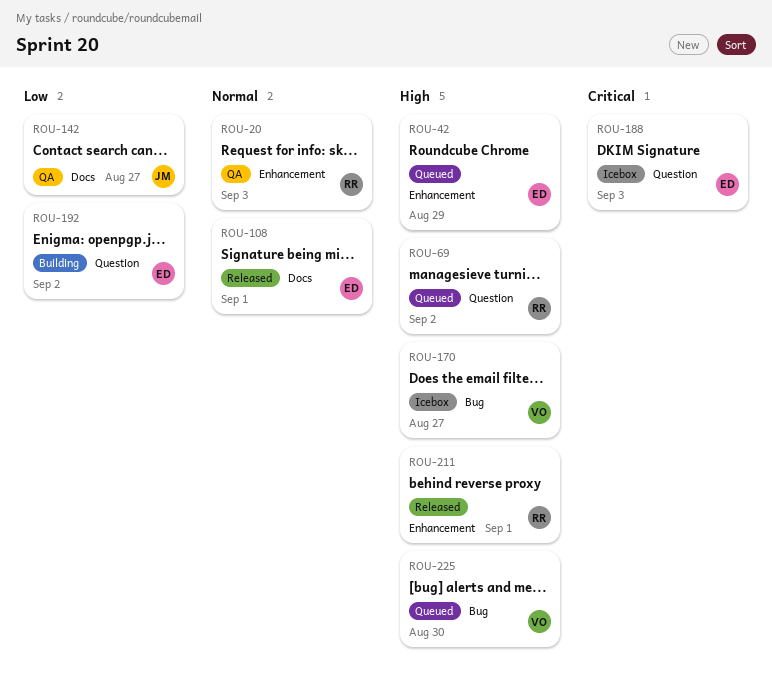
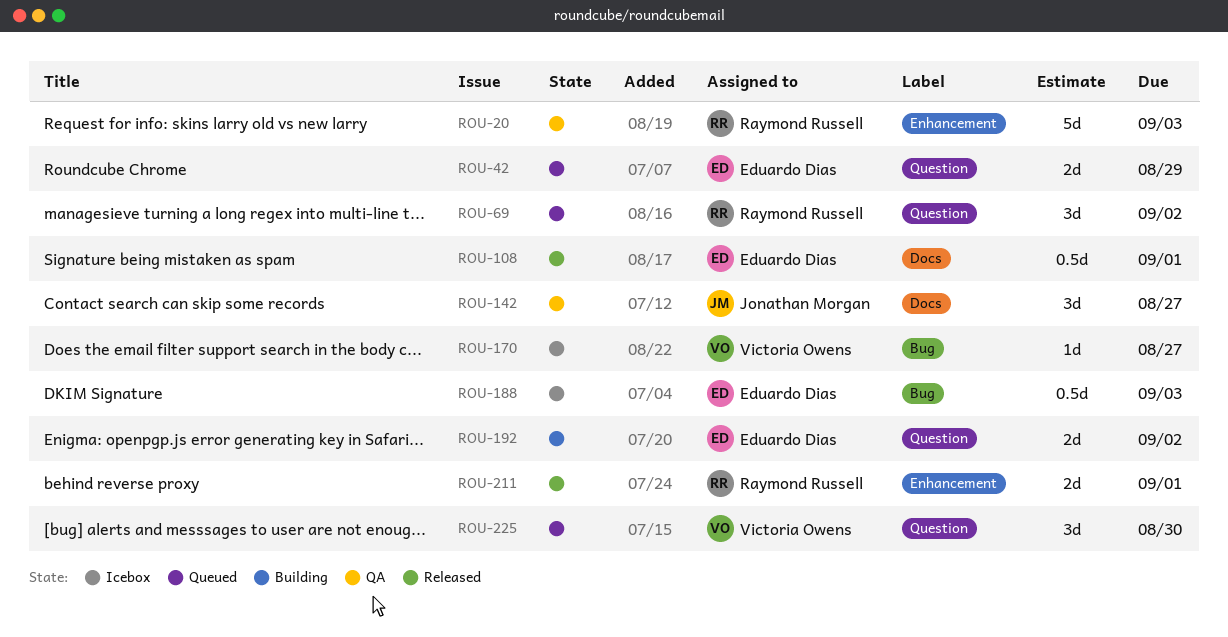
ROU-42, label: Enhancement -> Question
ROU-188, label: Question -> Bug
ROU-225, label: Bug -> Question

